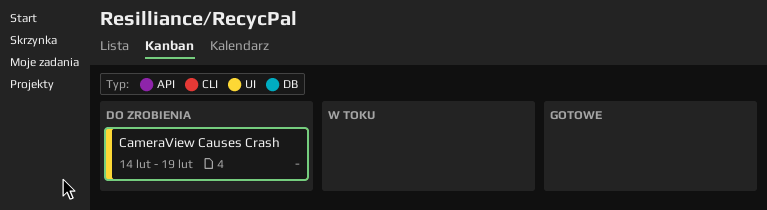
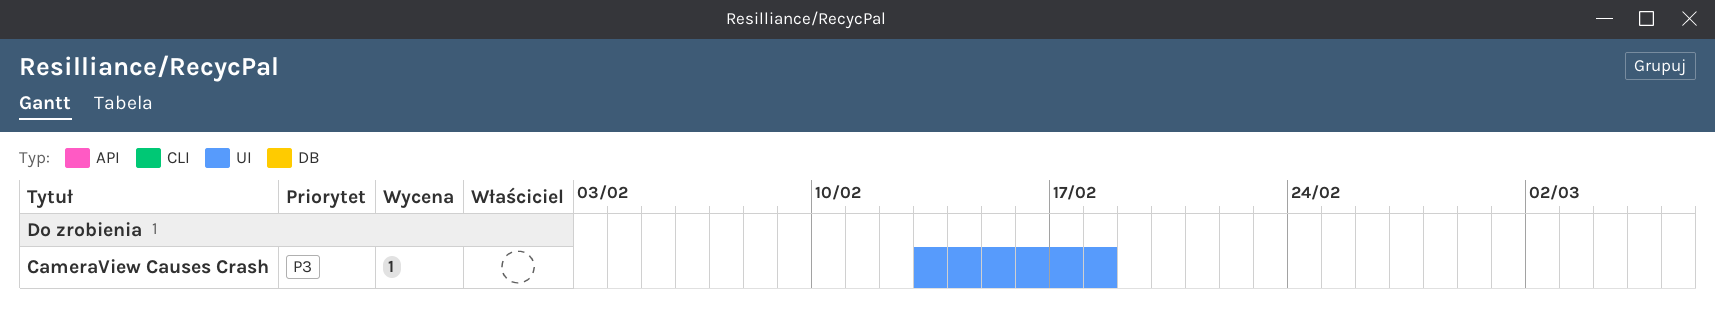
CameraView Causes Crash, start: Feb 14 -> Feb 13
CameraView Causes Crash, due: Feb 19 -> Feb 18

